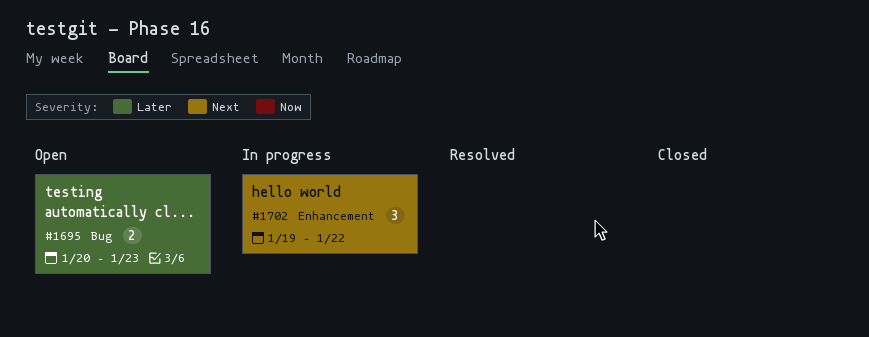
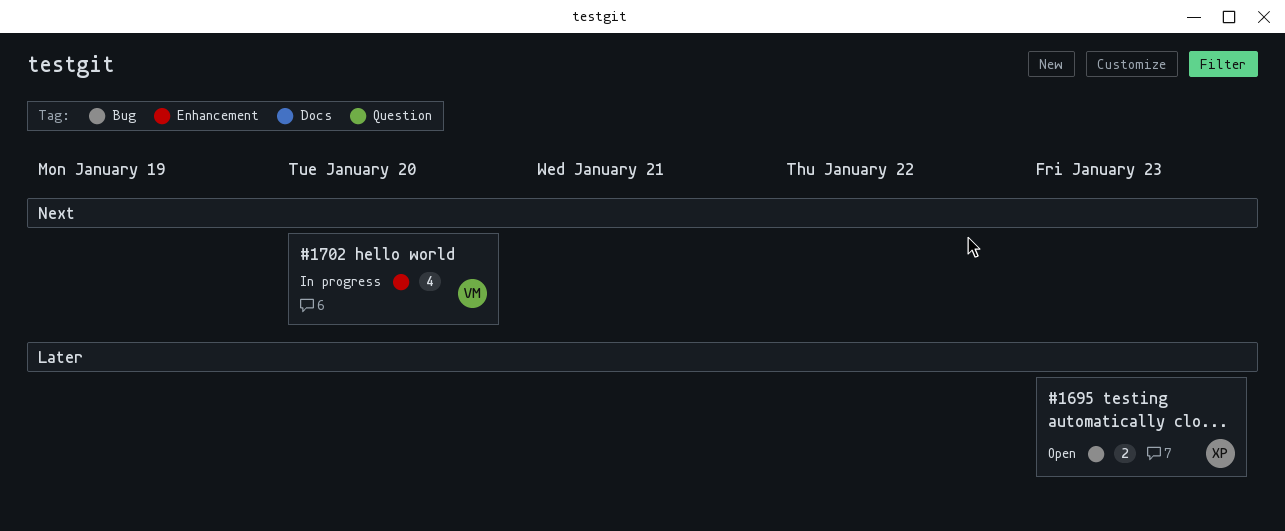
#1702, estimate: 3 -> 4
#1702, due: Jan 22 -> Jan 20

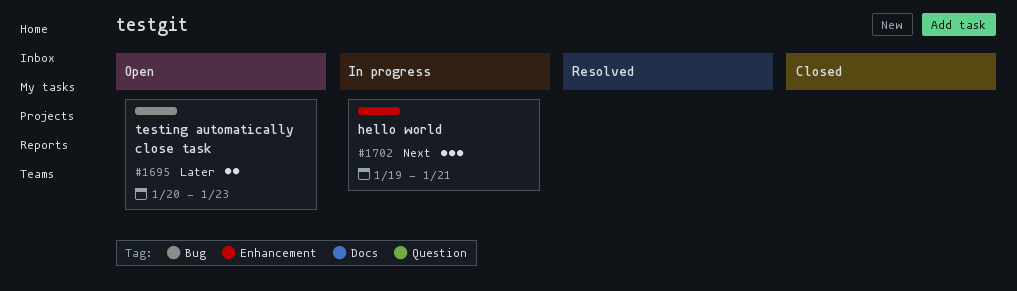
#1702, estimate: 4 -> 3
#1702, due: Jan 20 -> Jan 21

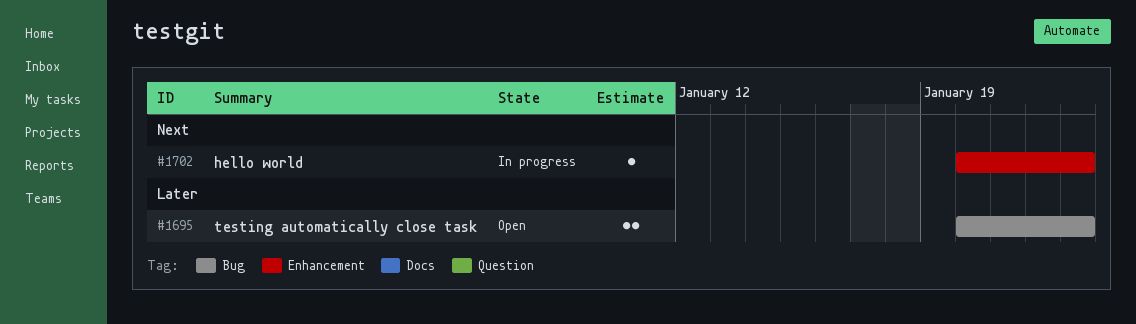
#1702, estimate: 3 -> 1
#1702, start: Jan 19 -> Jan 20
#1702, due: Jan 21 -> Jan 23

